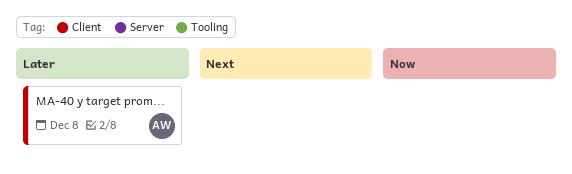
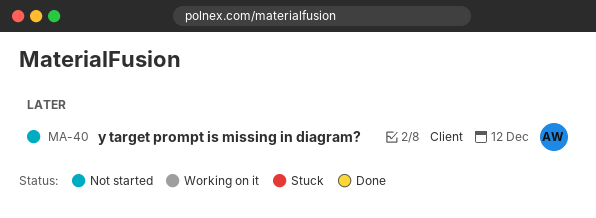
MA-40, due: Dec 8 -> Dec 12

